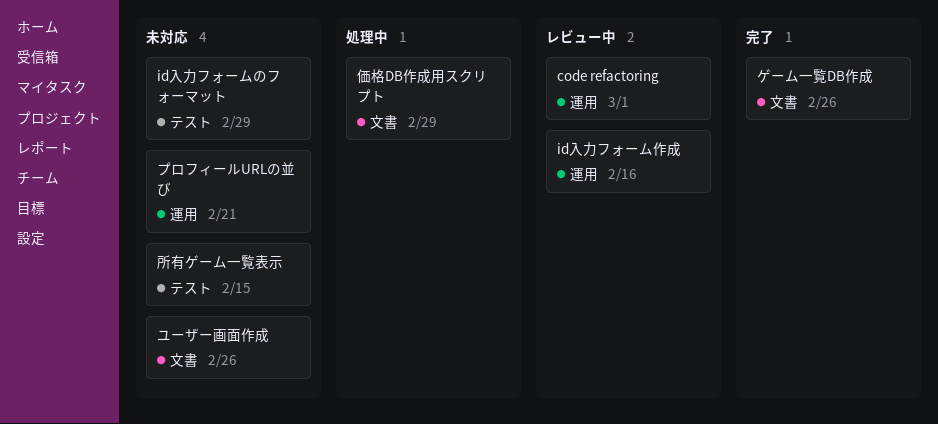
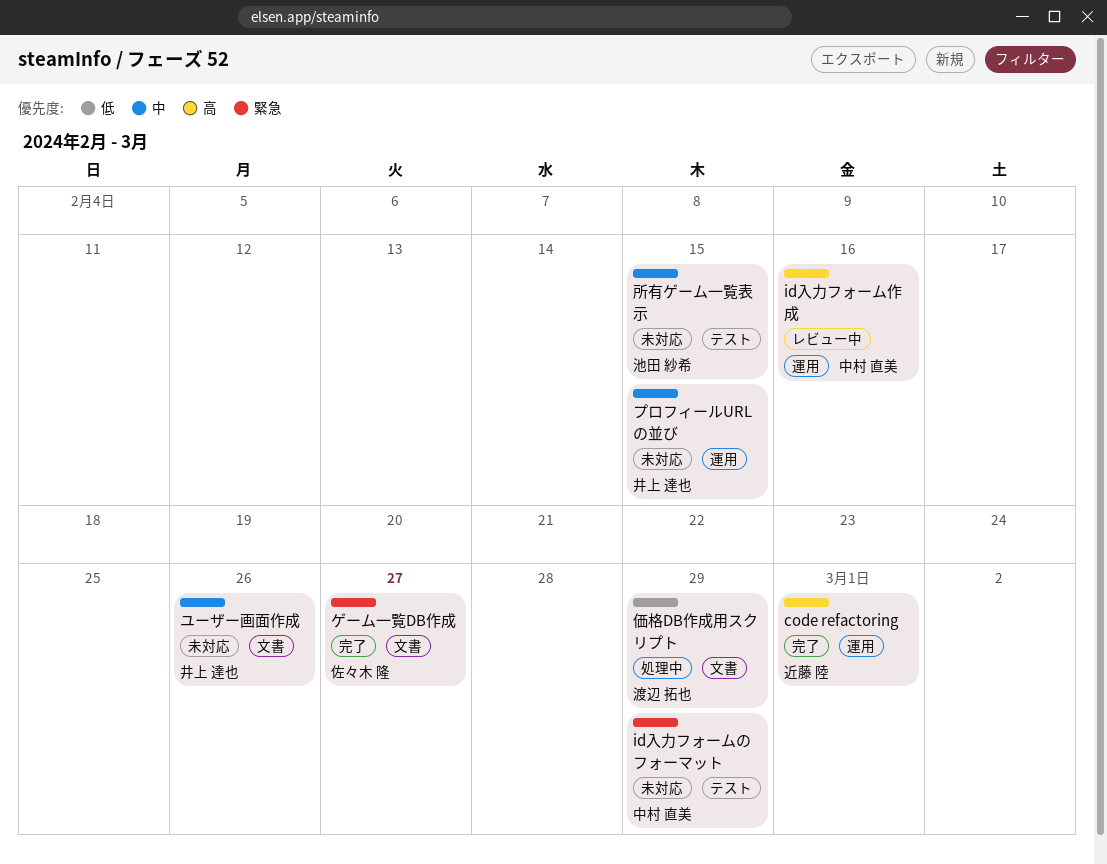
code refactoring, status: レビュー中 -> 完了
ゲーム一覧DB作成, due: Feb 26 -> Feb 27
プロフィールURLの並び, due: Feb 21 -> Feb 15

